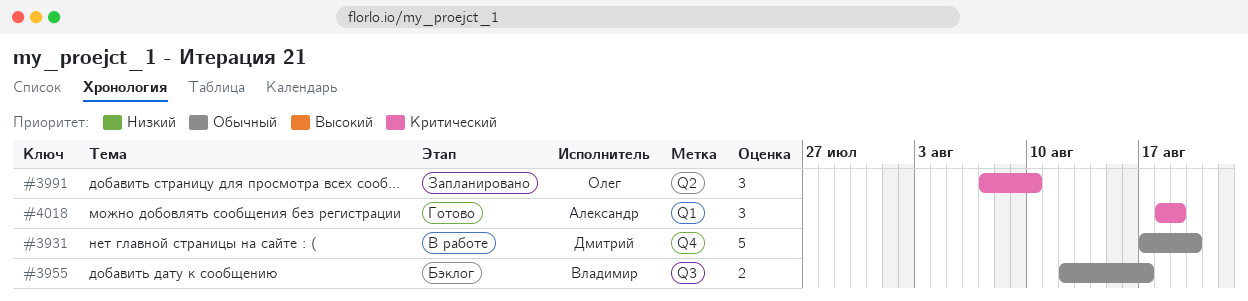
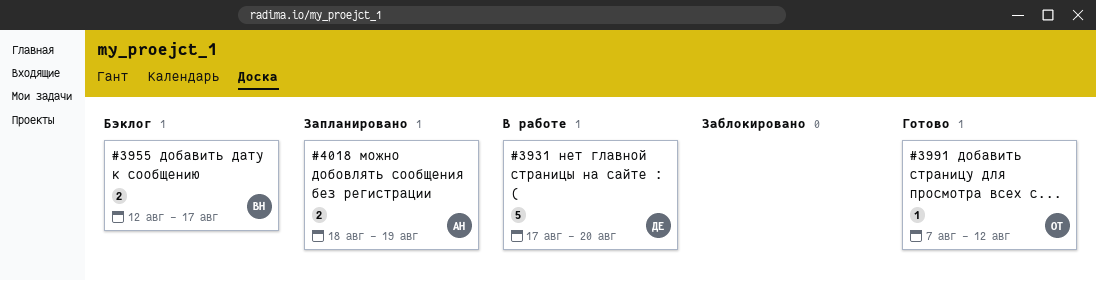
#3991, status: Запланировано -> Готово
#3991, estimate: 3 -> 1
#3991, due: Aug 10 -> Aug 12
#4018, status: Готово -> Запланировано
#4018, estimate: 3 -> 2

